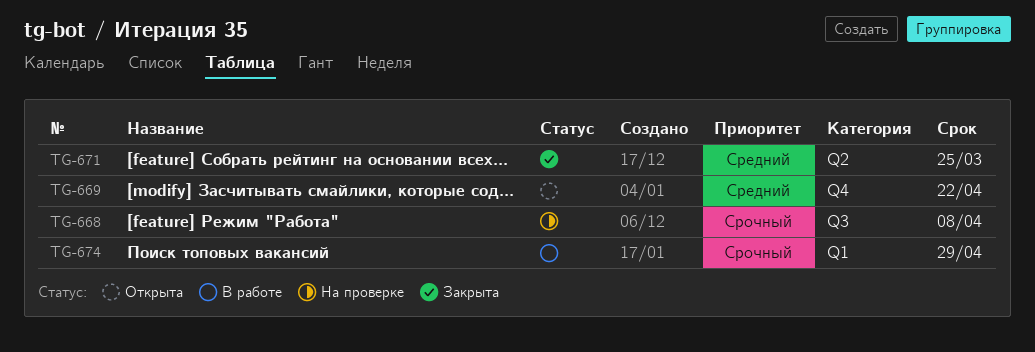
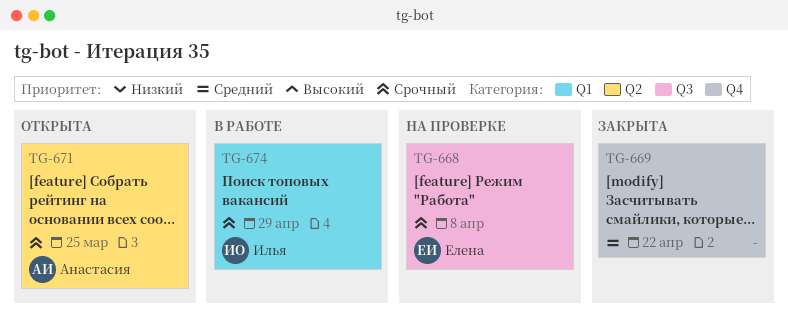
TG-669, status: Открыта -> Закрыта
TG-671, status: Закрыта -> Открыта
TG-671, priority: Средний -> Срочный

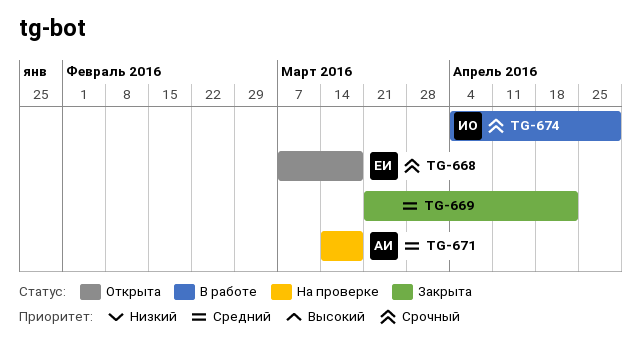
TG-668, status: На проверке -> Открыта
TG-668, due: Apr 8 -> Mar 18
TG-671, status: Открыта -> На проверке
TG-671, priority: Срочный -> Средний
TG-671, due: Mar 25 -> Mar 18

